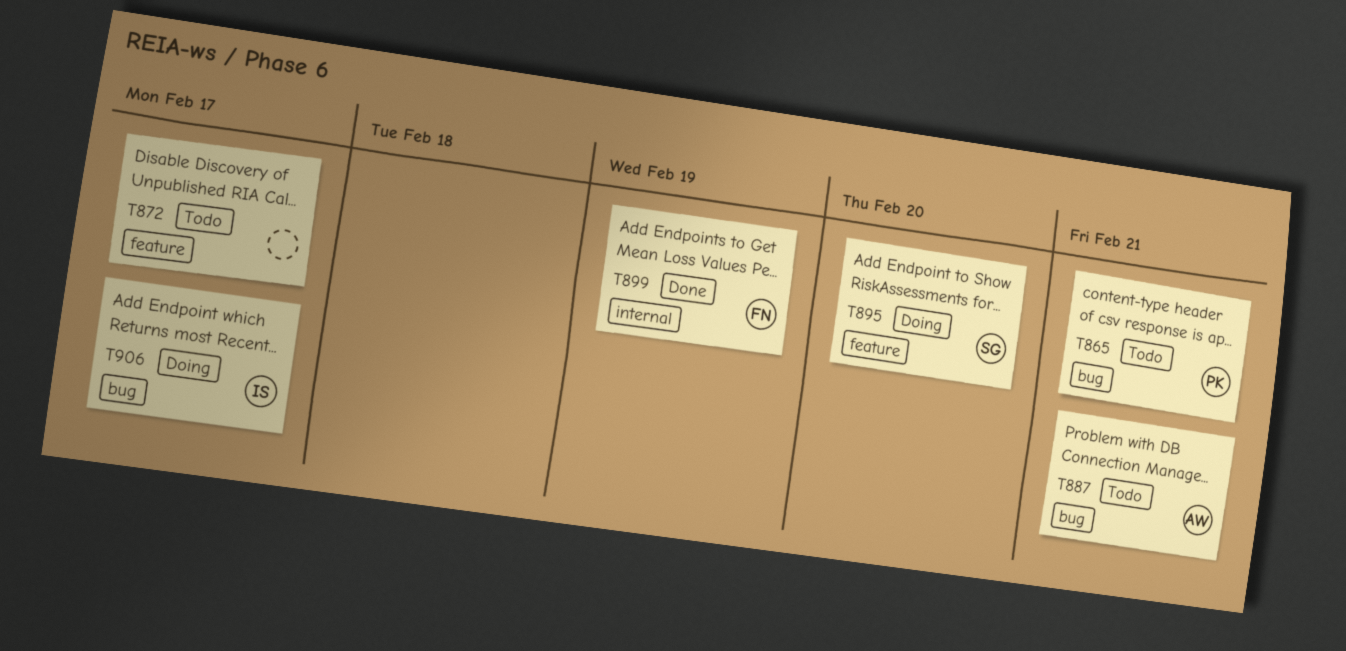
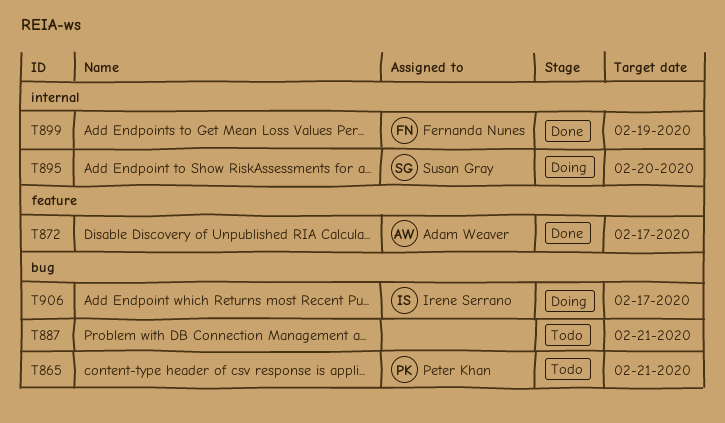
T872, status: Todo -> Done
T872, owner: none -> Adam Weaver
T887, owner: Adam Weaver -> none
T895, label: feature -> internal

